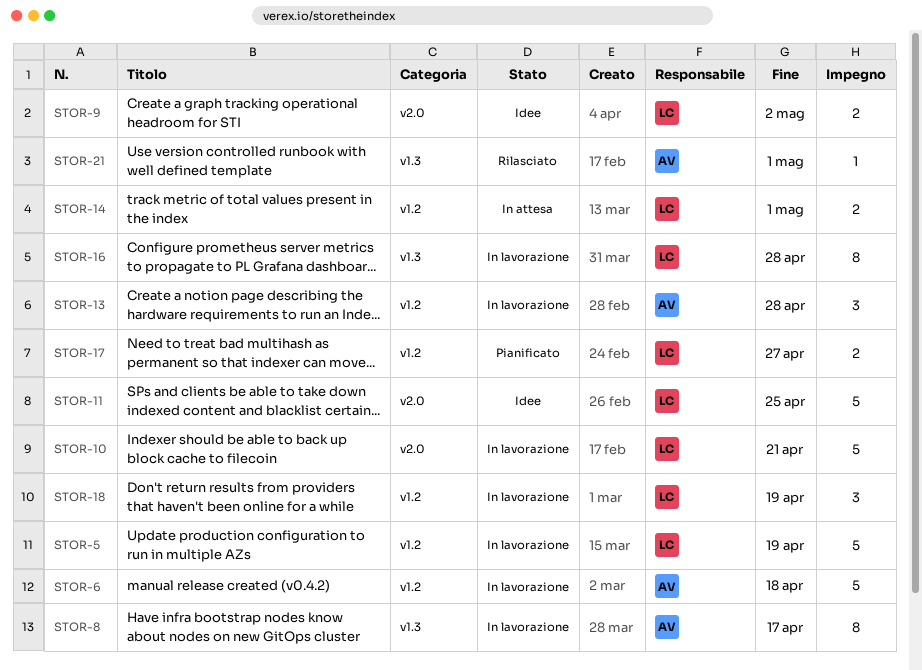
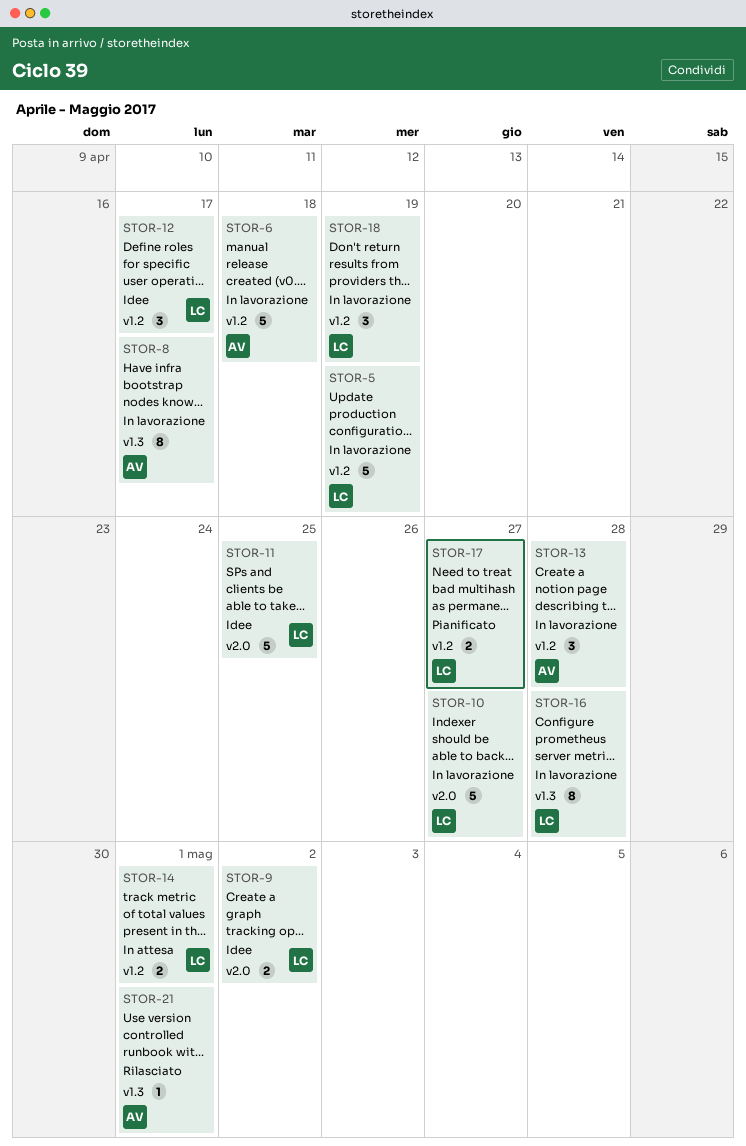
STOR-10, due: Apr 21 -> Apr 27
STOR-12: none -> present

